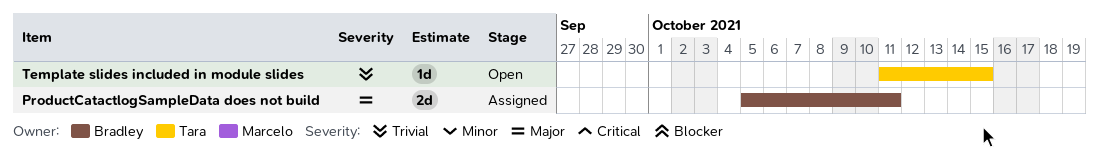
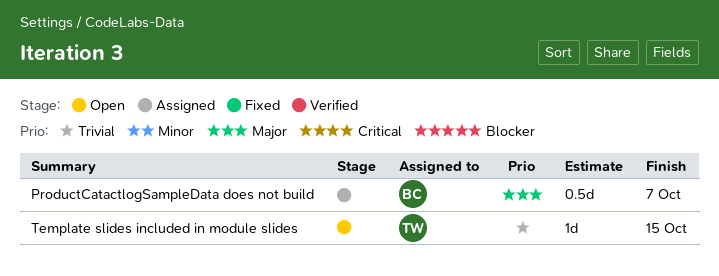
ProductCatactlogSampleData does not build, estimate: 2d -> 0.5d
ProductCatactlogSampleData does not build, due: Oct 11 -> Oct 7

